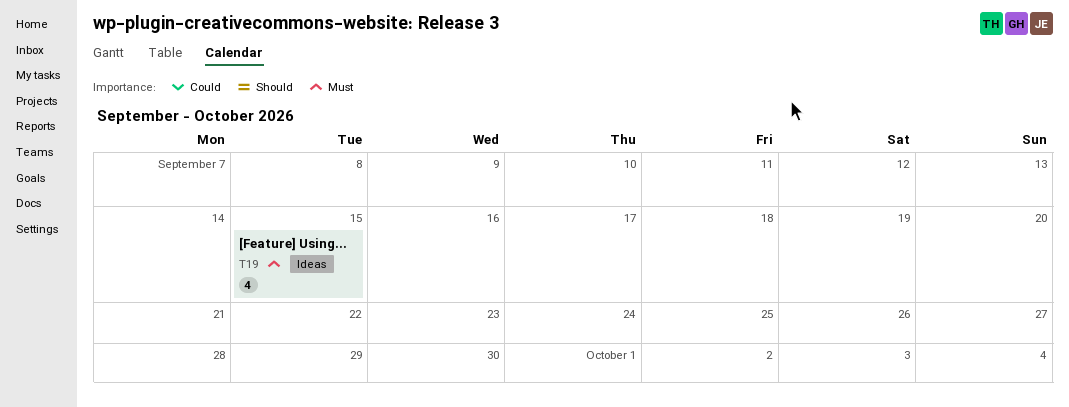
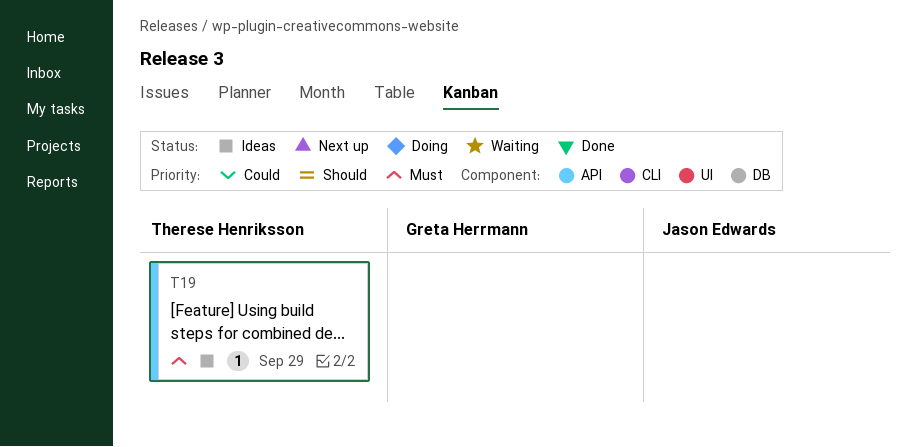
T19, estimate: 4 -> 1
T19, due: Sep 15 -> Sep 29

